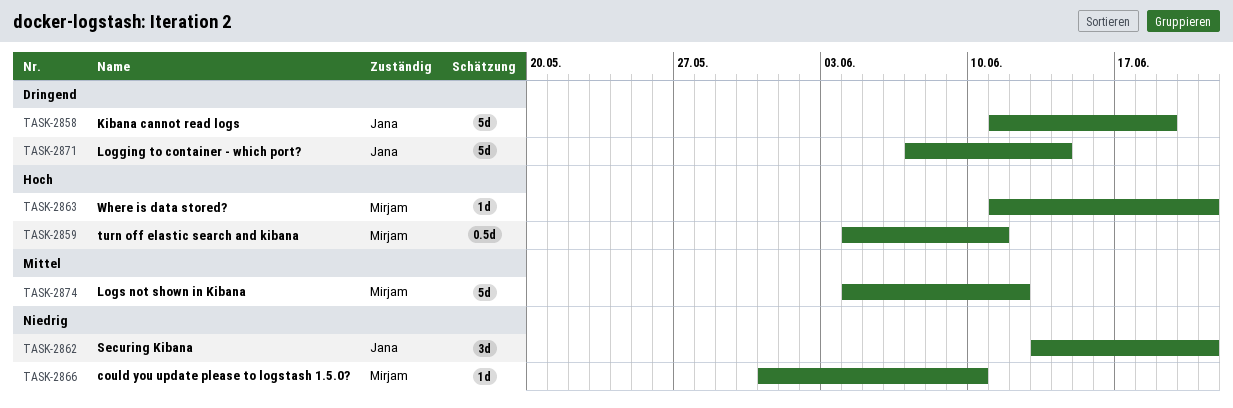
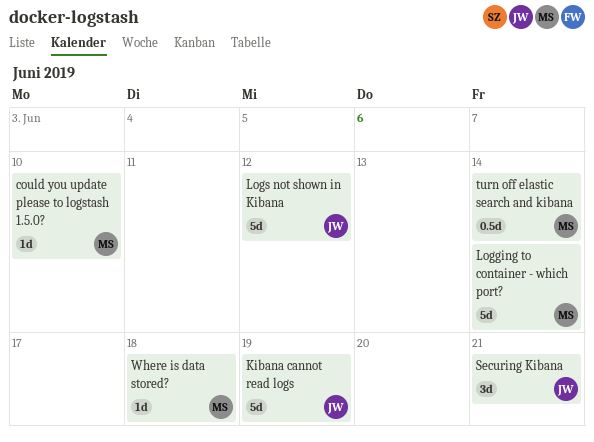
Logging to container - which port?, owner: Jana -> Mirjam
Logs not shown in Kibana, owner: Mirjam -> Jana
turn off elastic search and kibana, due: Jun 11 -> Jun 14
Where is data stored?, due: Jun 21 -> Jun 18

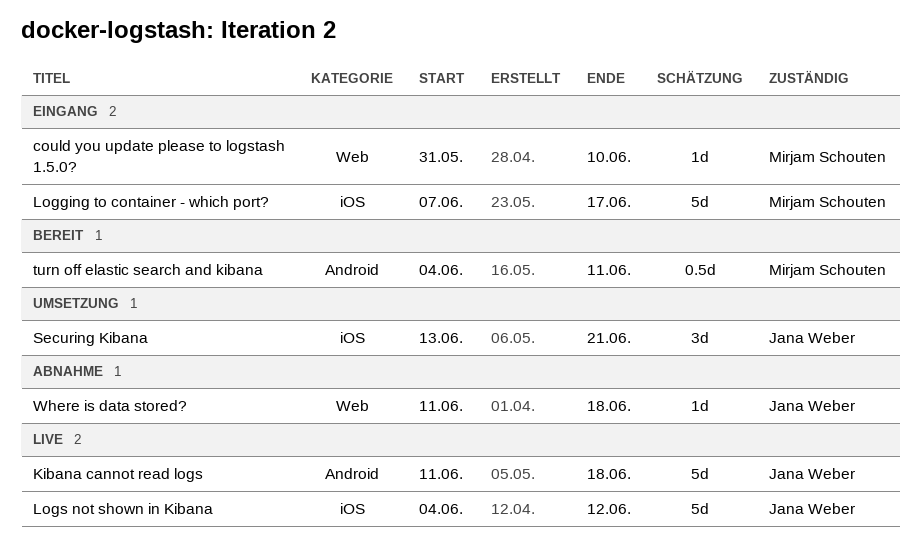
Kibana cannot read logs, due: Jun 19 -> Jun 18
Logging to container - which port?, due: Jun 14 -> Jun 17
turn off elastic search and kibana, due: Jun 14 -> Jun 11
Where is data stored?, owner: Mirjam Schouten -> Jana Weber

